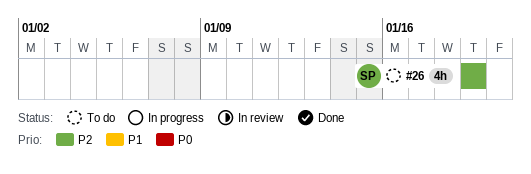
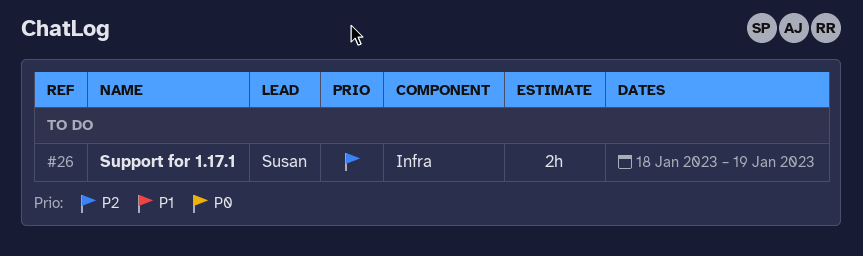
#26, estimate: 4h -> 2h
#26, start: Jan 19 -> Jan 18

